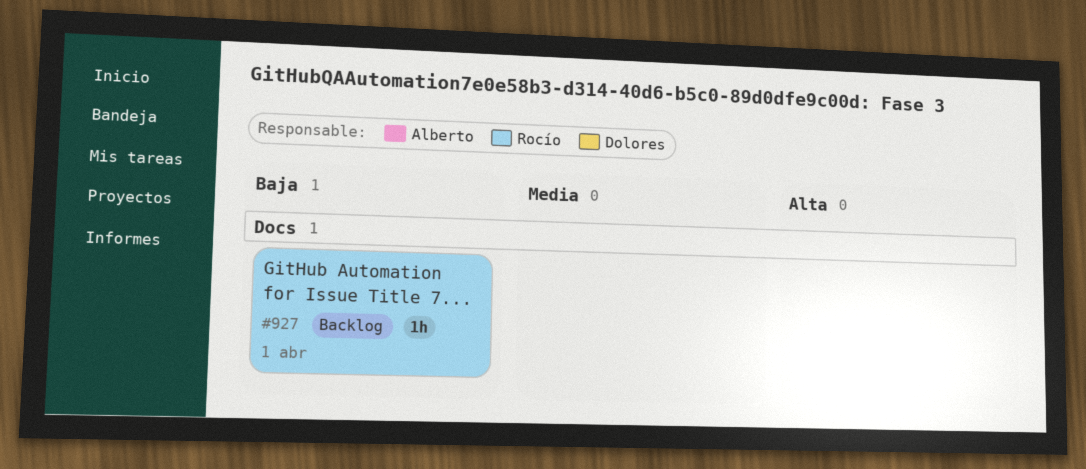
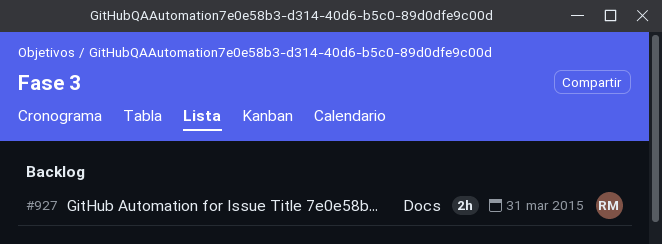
#927, estimate: 1h -> 2h
#927, due: Apr 1 -> Mar 31

